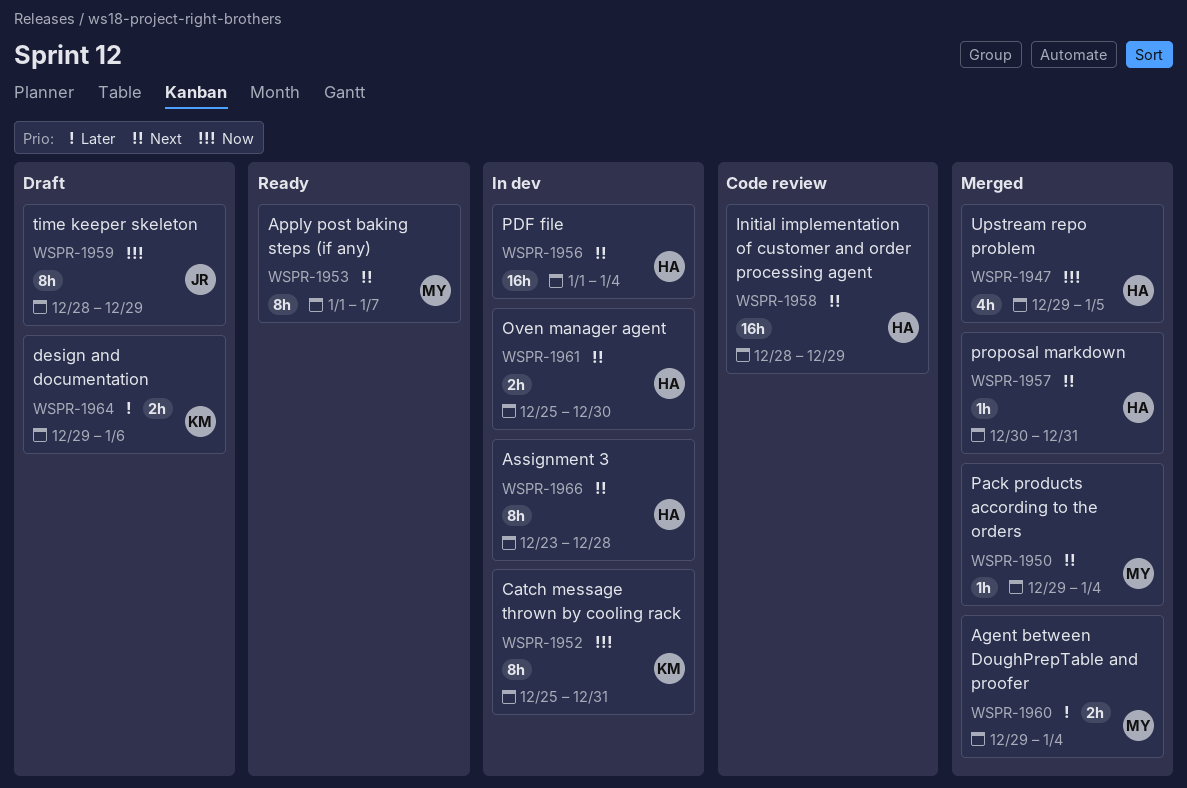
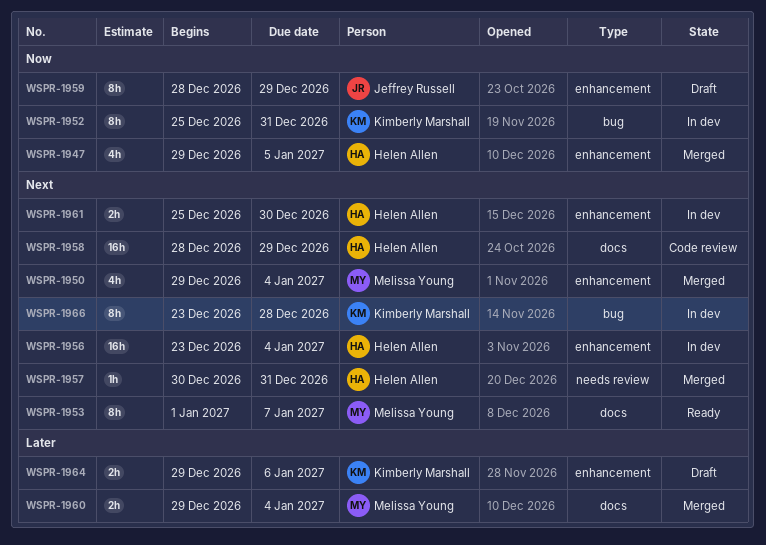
WSPR-1950, estimate: 1h -> 4h
WSPR-1956, start: Jan 1 -> Dec 23
WSPR-1966, owner: Helen Allen -> Kimberly Marshall

